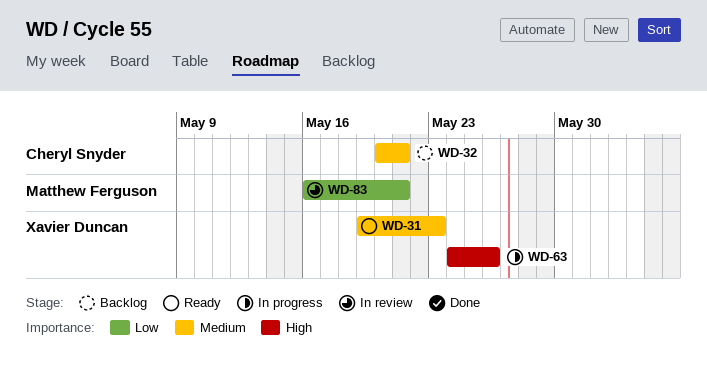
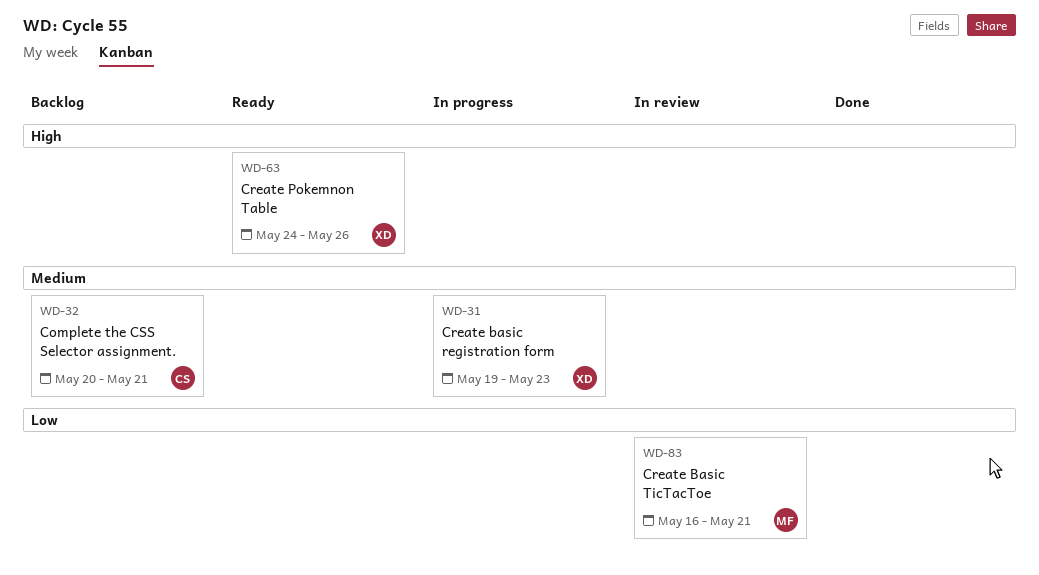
WD-31, status: Ready -> In progress
WD-63, status: In progress -> Ready

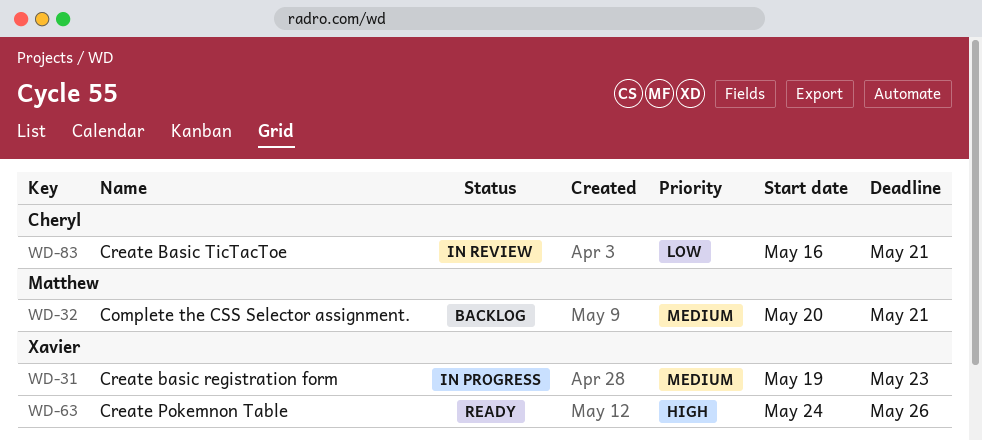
WD-32, owner: Cheryl -> Matthew
WD-83, owner: Matthew -> Cheryl

